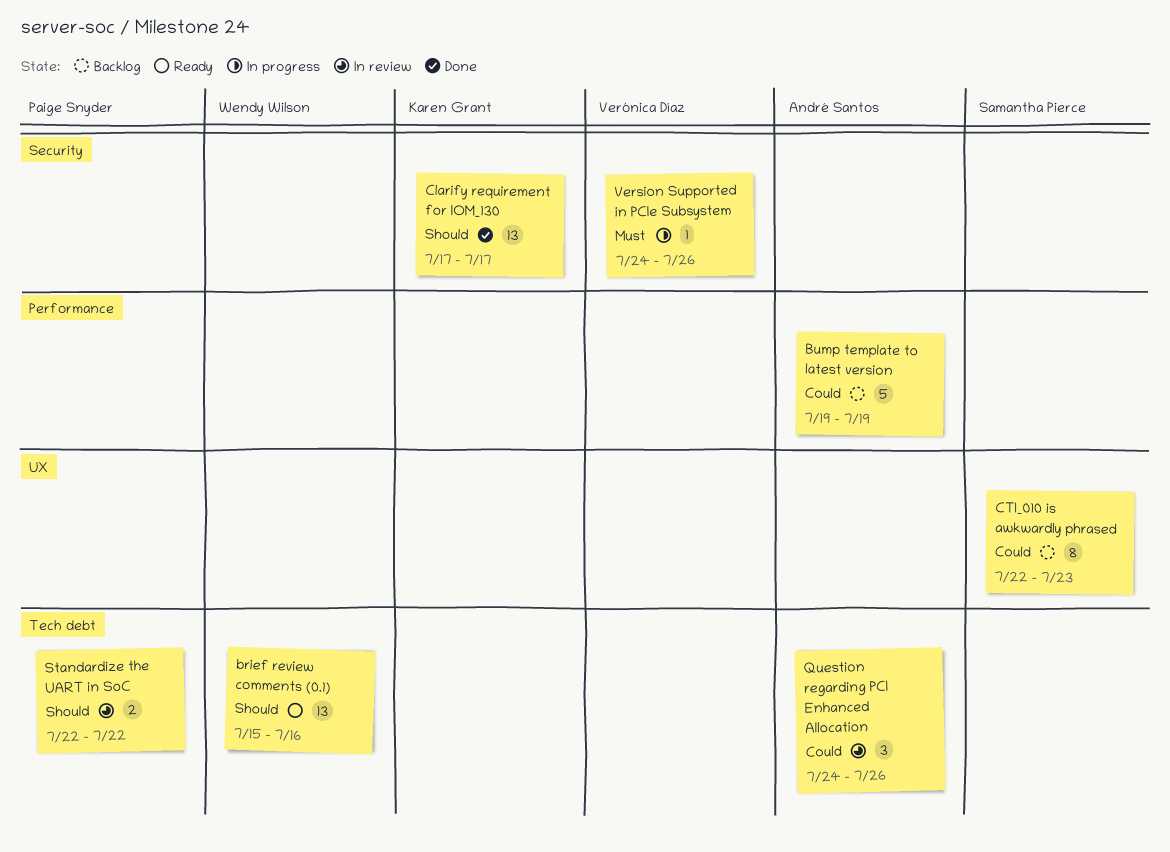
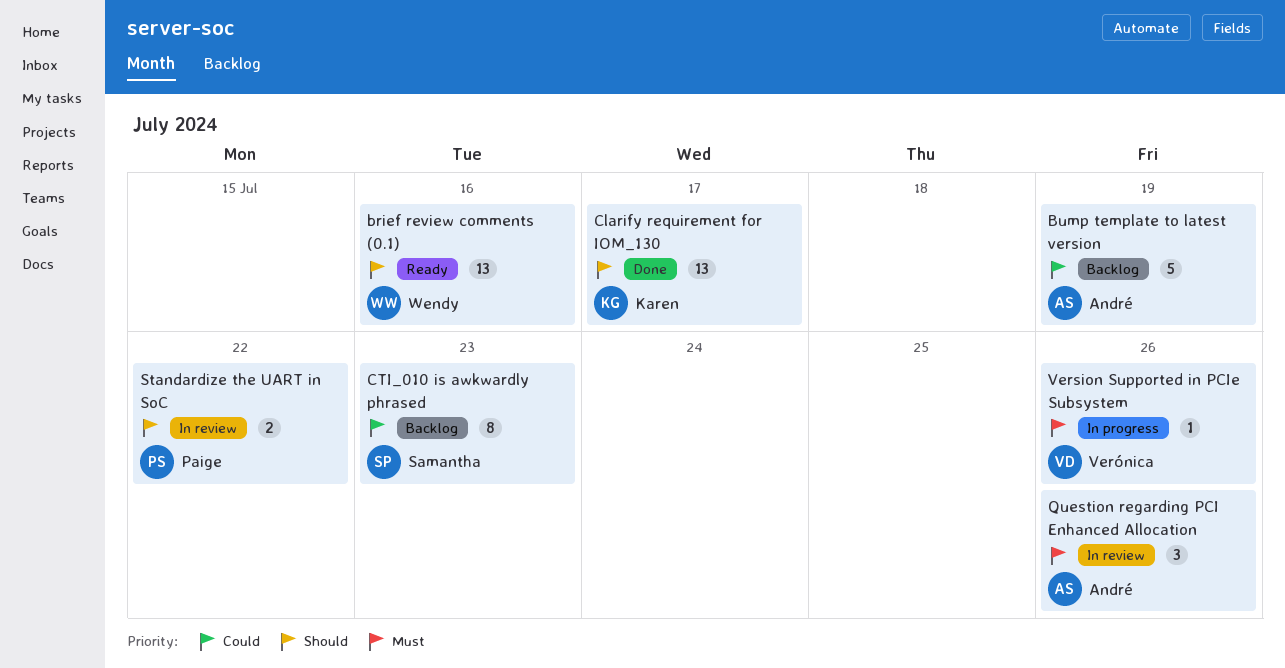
Question regarding PCI Enhanced Allocation, priority: Could -> Must

